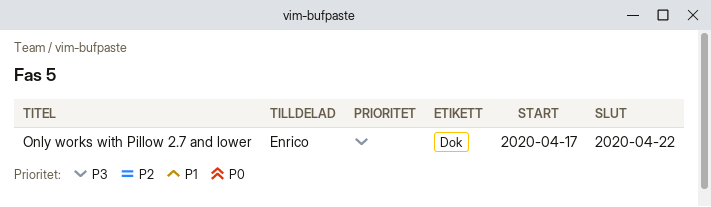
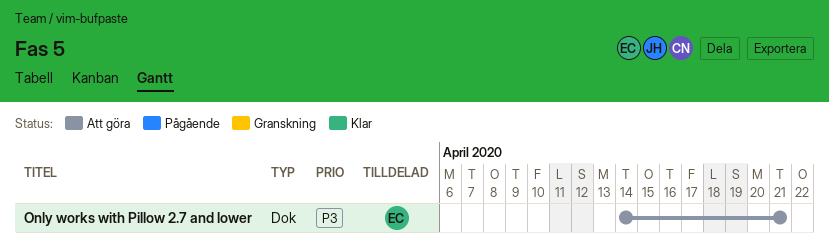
Only works with Pillow 2.7 and lower, start: Apr 17 -> Apr 14
Only works with Pillow 2.7 and lower, due: Apr 22 -> Apr 21

